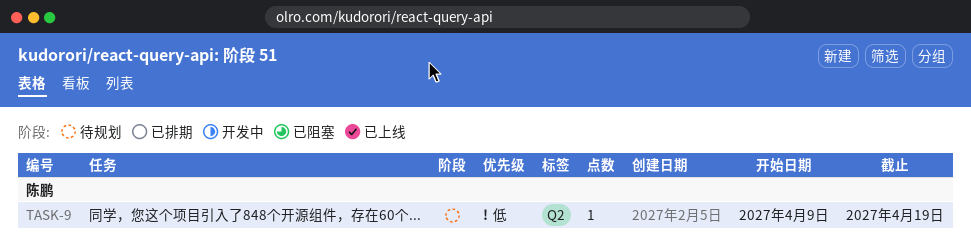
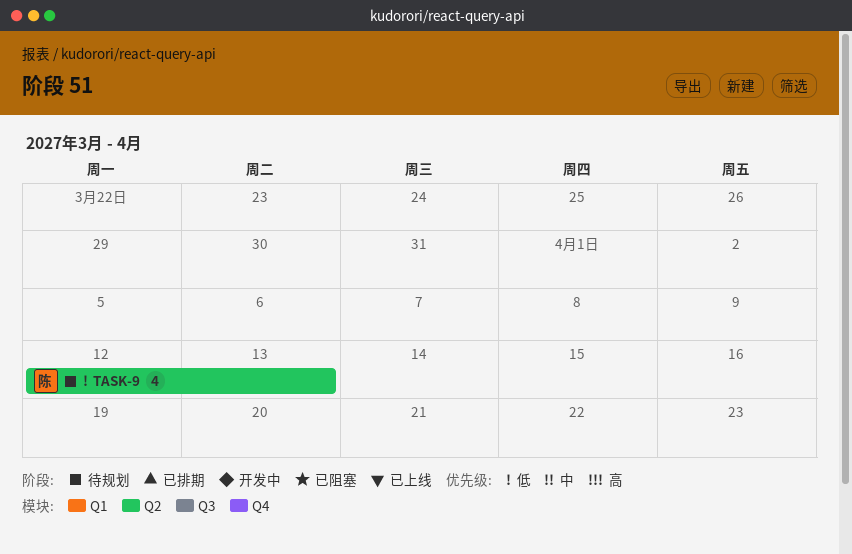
TASK-9, estimate: 1 -> 4
TASK-9, start: Apr 9 -> Apr 12
TASK-9, due: Apr 19 -> Apr 13

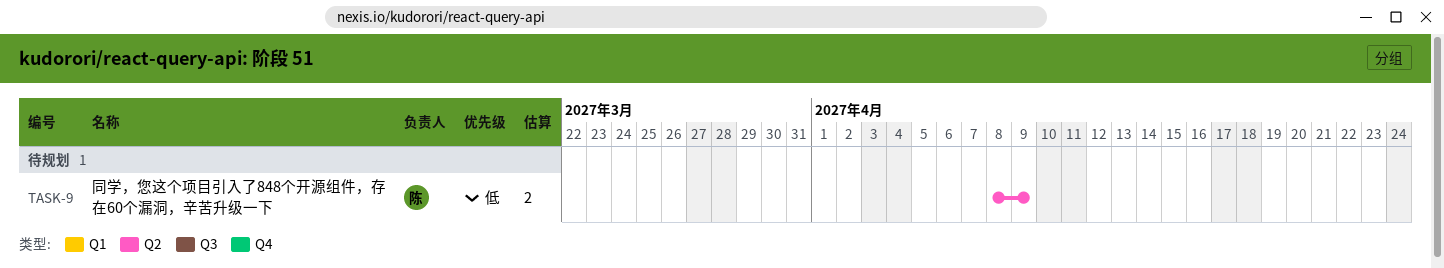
TASK-9, estimate: 4 -> 2
TASK-9, start: Apr 12 -> Apr 8
TASK-9, due: Apr 13 -> Apr 9

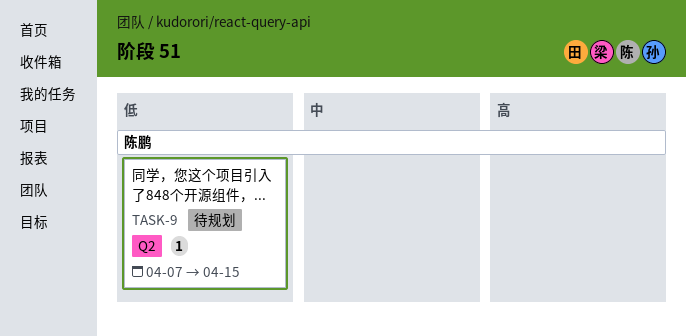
TASK-9, estimate: 2 -> 1
TASK-9, start: Apr 8 -> Apr 7
TASK-9, due: Apr 9 -> Apr 15

